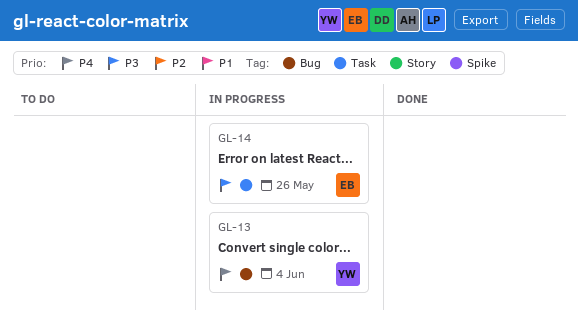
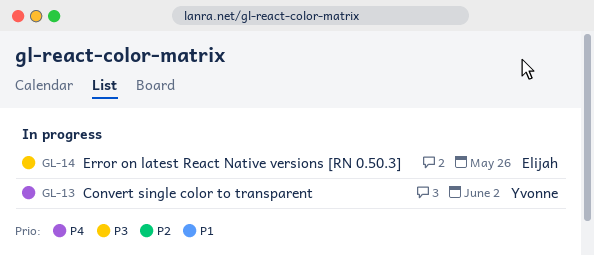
GL-13, due: Jun 4 -> Jun 2

